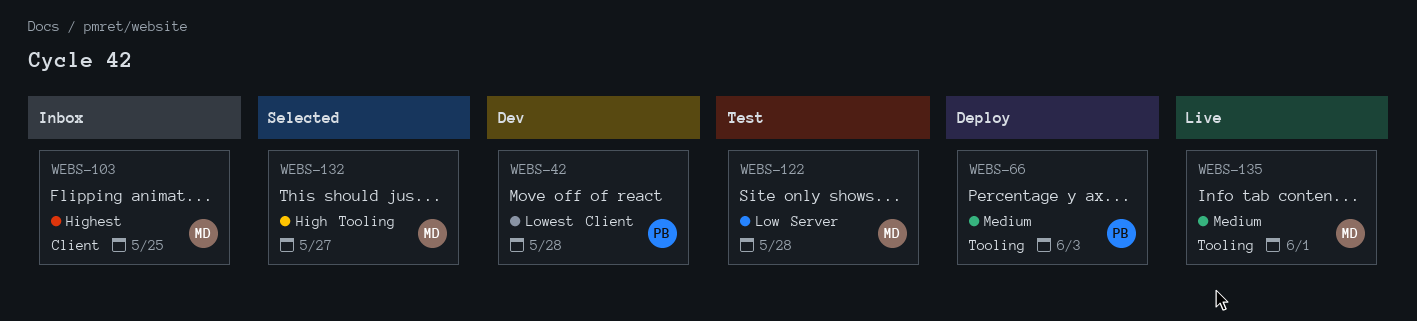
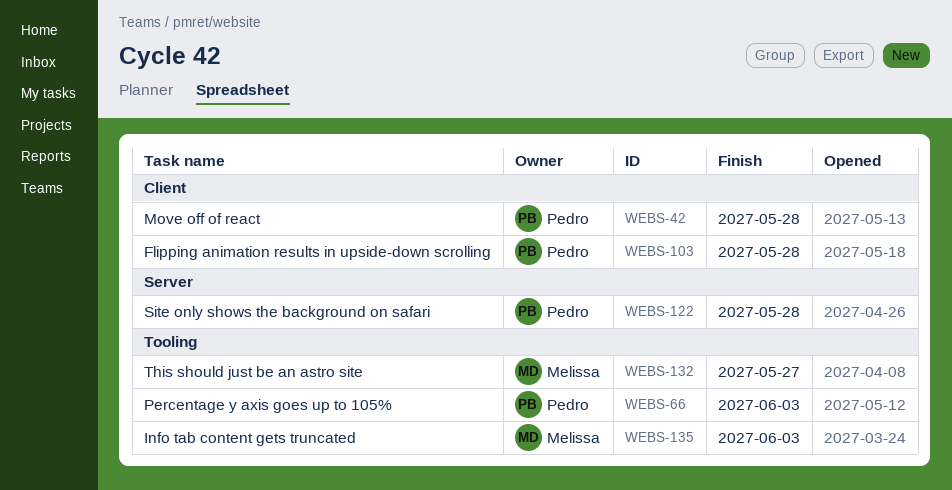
WEBS-103, owner: Melissa -> Pedro
WEBS-103, due: May 25 -> May 28
WEBS-122, owner: Melissa -> Pedro
WEBS-135, due: Jun 1 -> Jun 3

